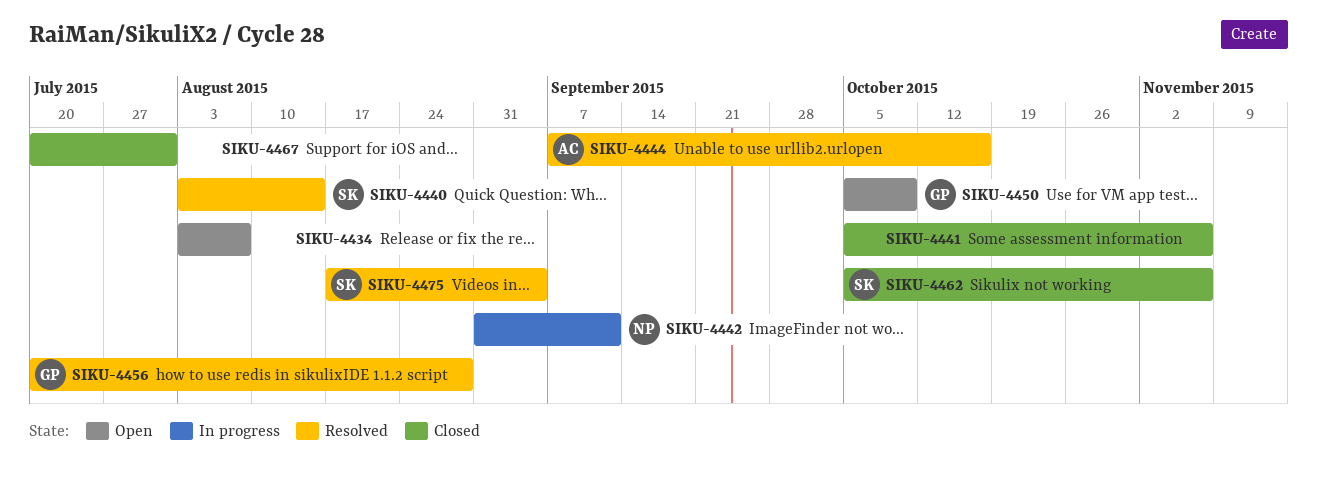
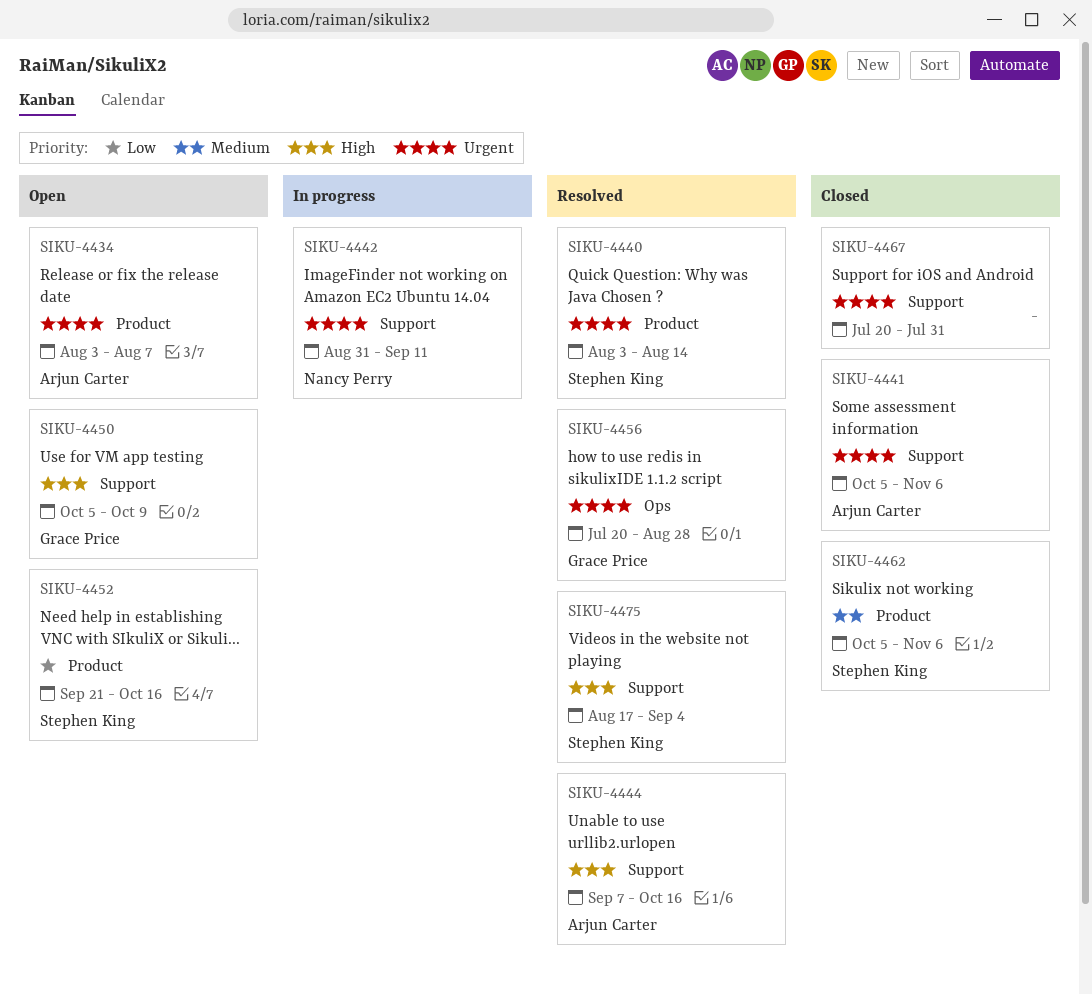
SIKU-4434, owner: none -> Arjun Carter
SIKU-4441, owner: none -> Arjun Carter
SIKU-4452: none -> present

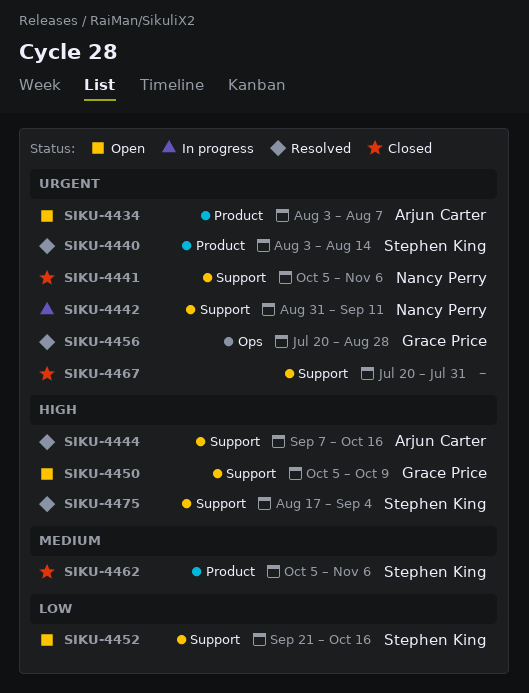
SIKU-4441, owner: Arjun Carter -> Nancy Perry
SIKU-4452, label: Product -> Support

